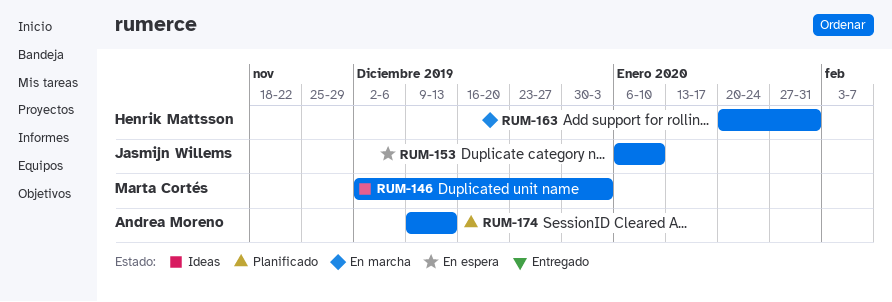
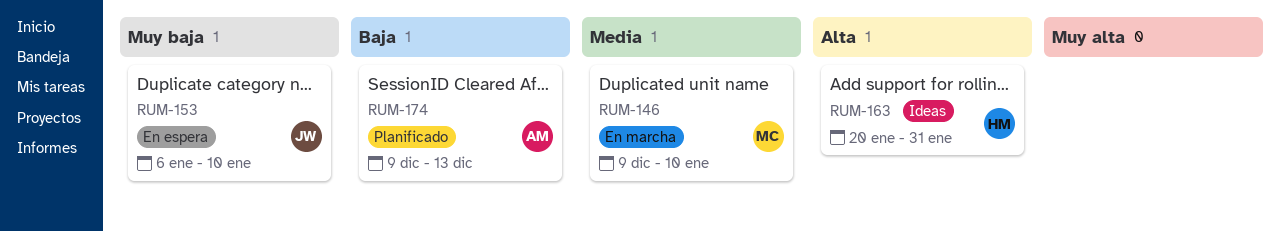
RUM-146, status: Ideas -> En marcha
RUM-146, start: Dec 2 -> Dec 9
RUM-146, due: Jan 3 -> Jan 10
RUM-163, status: En marcha -> Ideas

